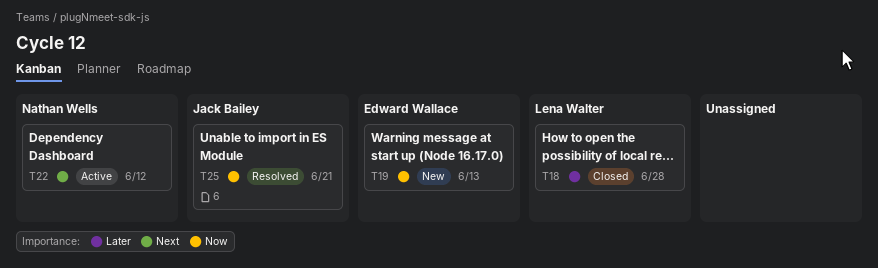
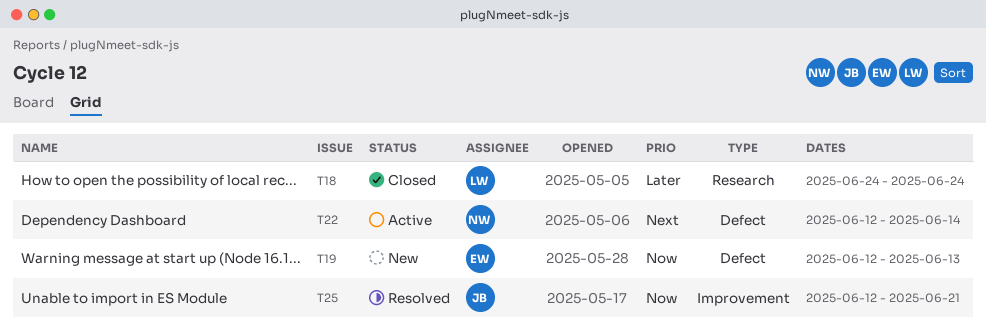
T18, due: Jun 28 -> Jun 24
T22, due: Jun 12 -> Jun 14

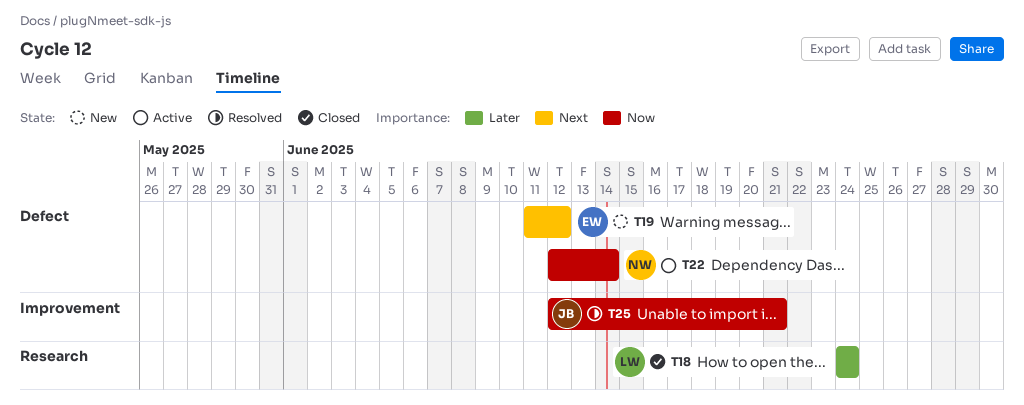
T19, priority: Now -> Next
T19, start: Jun 12 -> Jun 11
T19, due: Jun 13 -> Jun 12
T22, priority: Next -> Now

